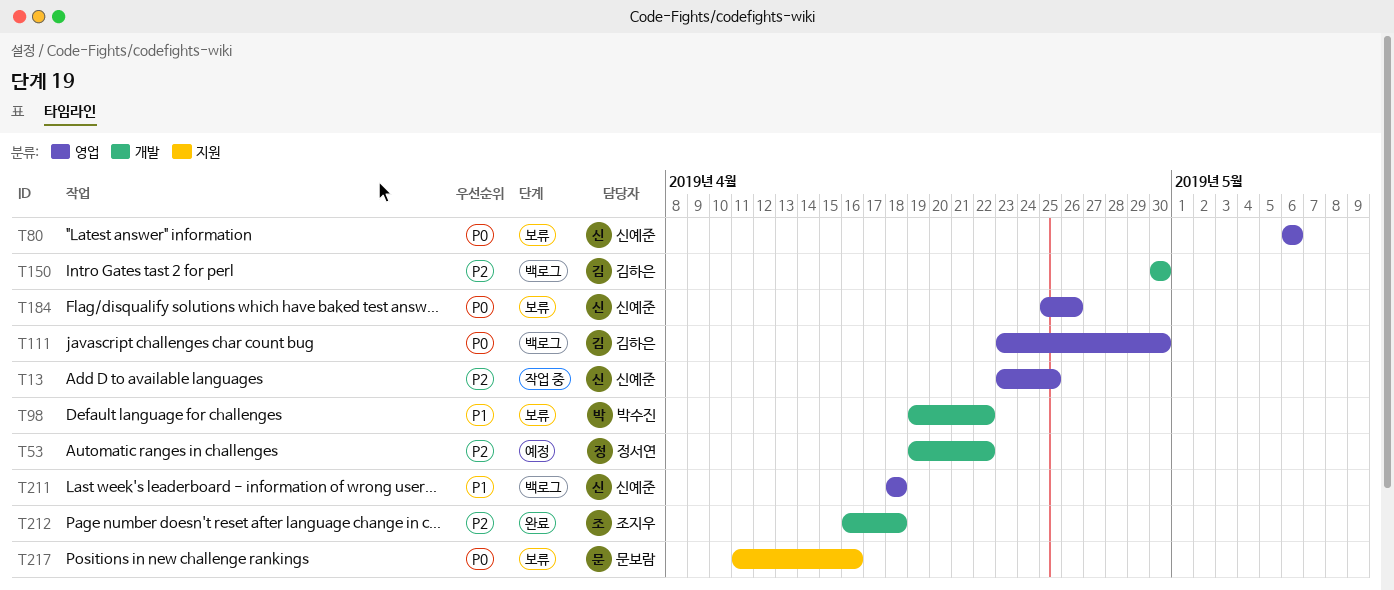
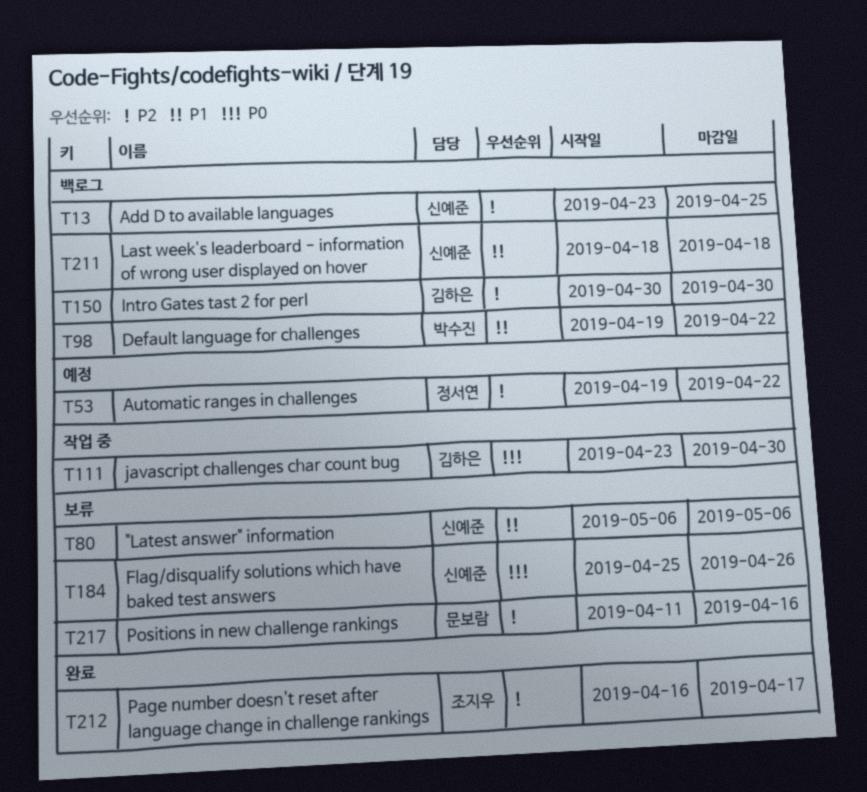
T13, status: 작업 중 -> 백로그
T80, priority: P0 -> P1
T98, status: 보류 -> 백로그
T111, status: 백로그 -> 작업 중
T212, due: Apr 18 -> Apr 17
T217, priority: P0 -> P2

